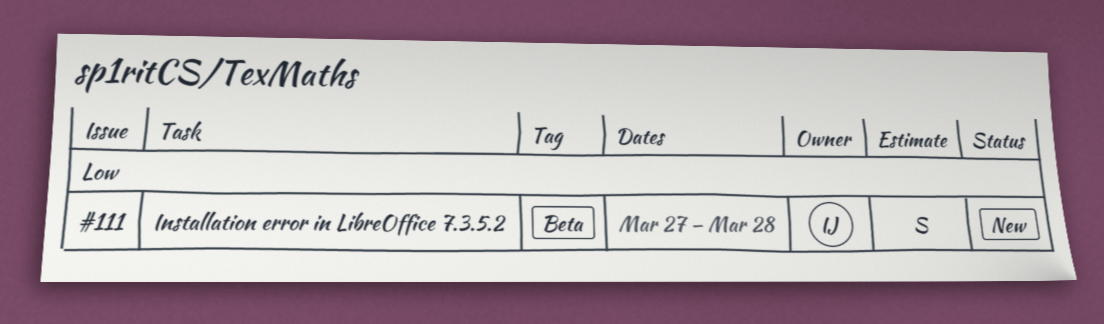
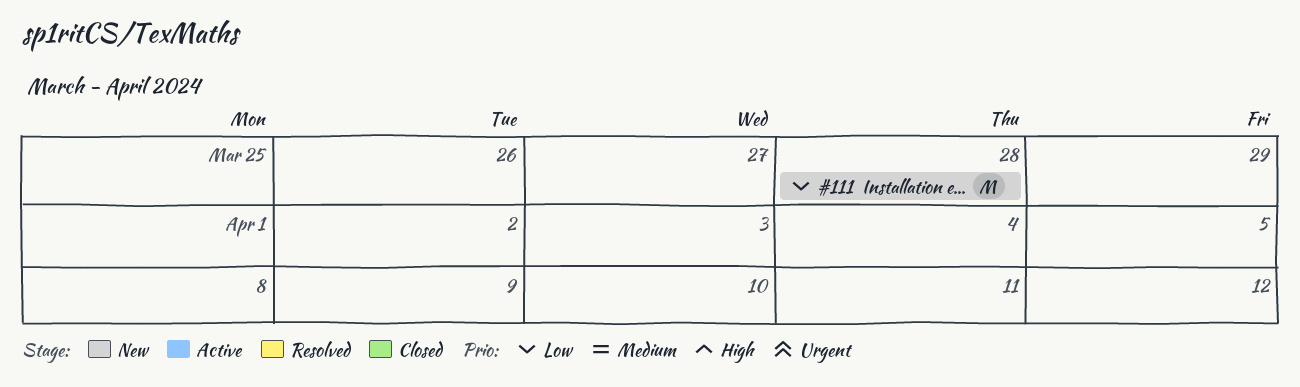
#111, estimate: S -> M
#111, start: Mar 27 -> Mar 28

